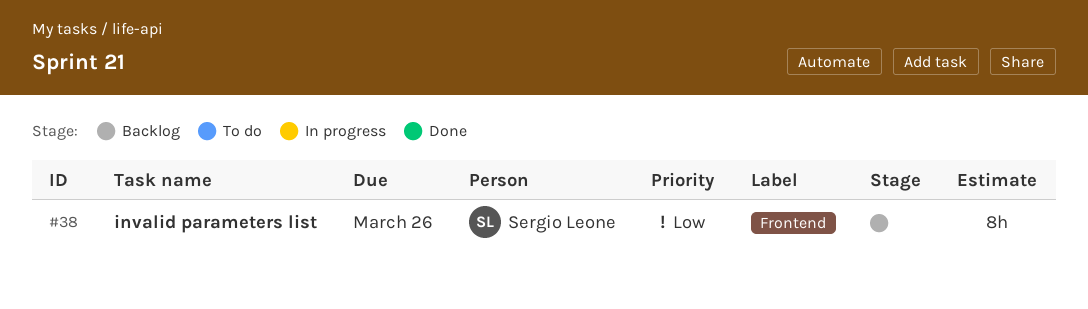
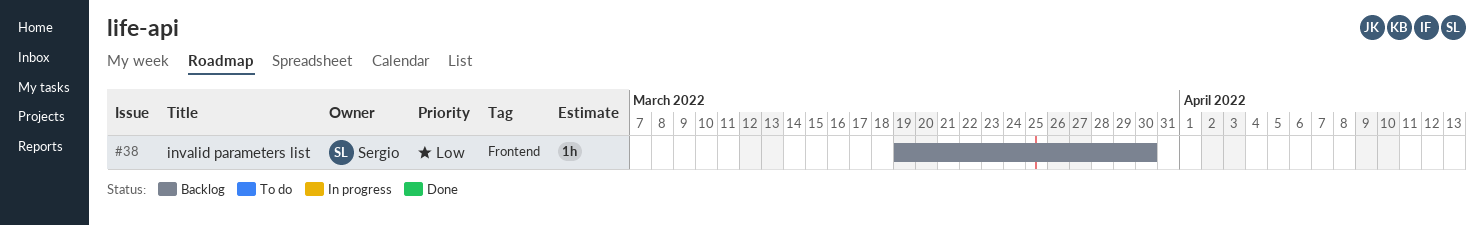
#38, estimate: 8h -> 1h
#38, due: Mar 26 -> Mar 30

